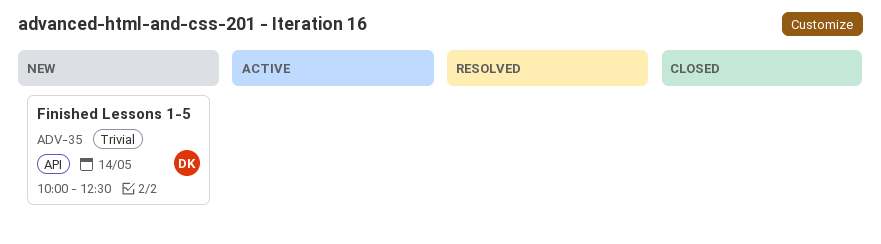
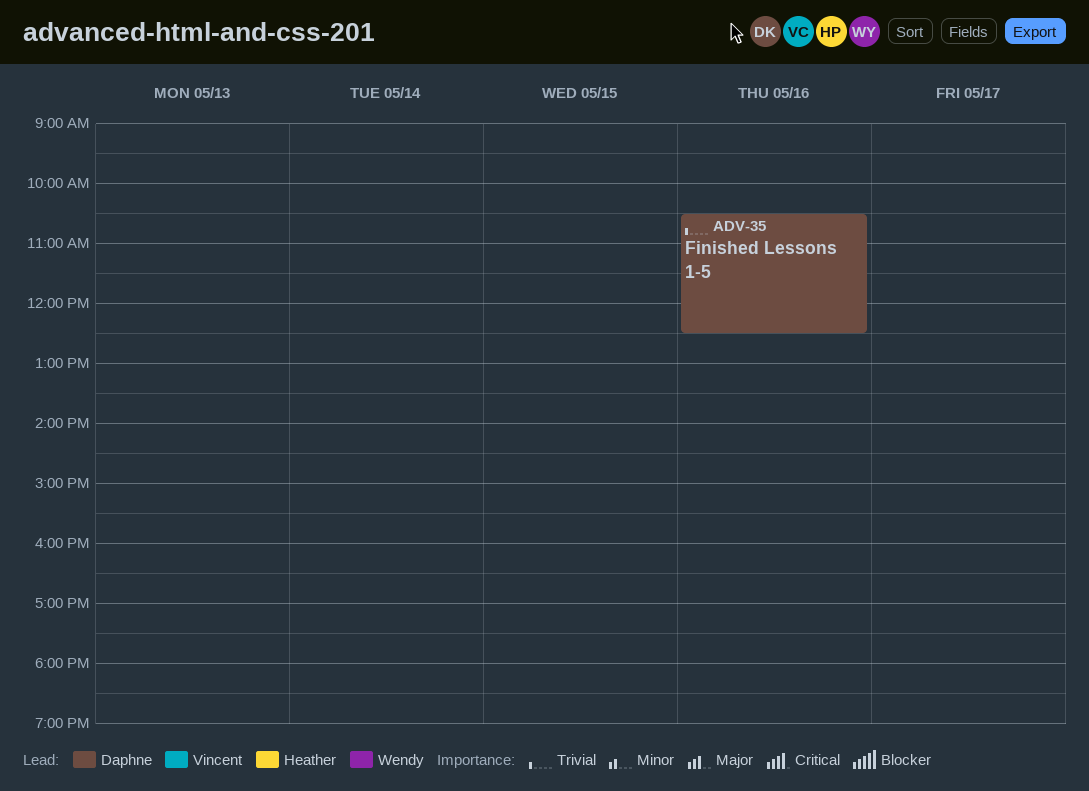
ADV-35, day: May 14 -> May 16
ADV-35, begins: 10:00 -> 10:30

